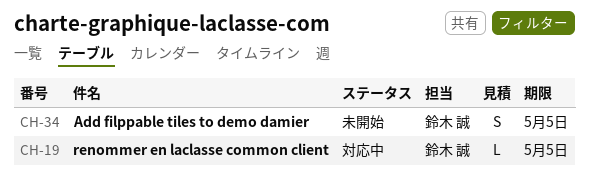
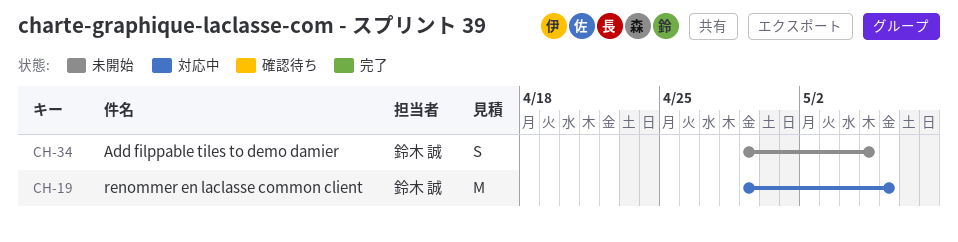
CH-19, estimate: L -> M
CH-19, due: May 5 -> May 6

